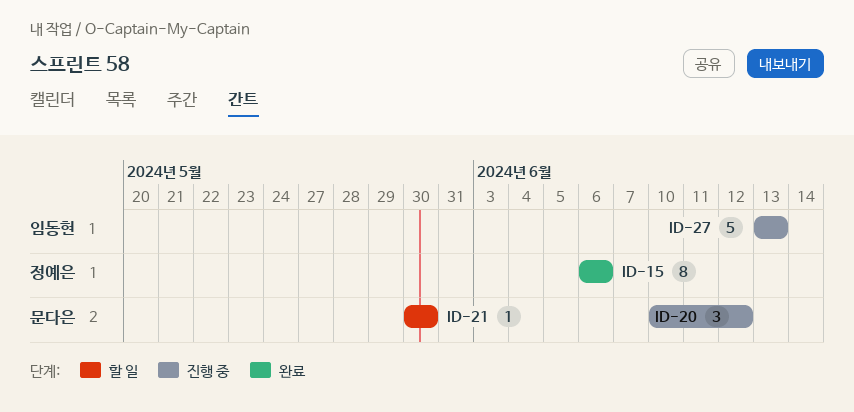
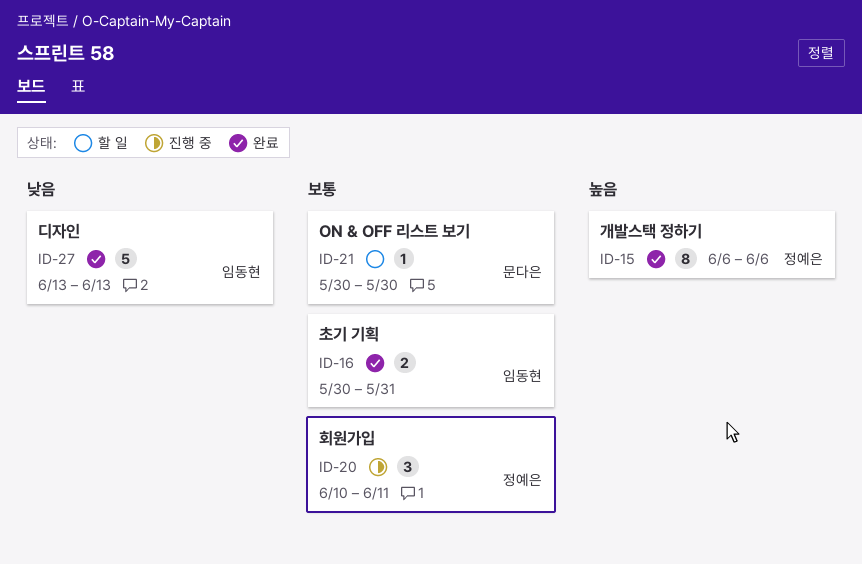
ID-16: none -> present
ID-20, owner: 문다은 -> 정예은
ID-20, due: Jun 12 -> Jun 11
ID-27, status: 진행 중 -> 완료

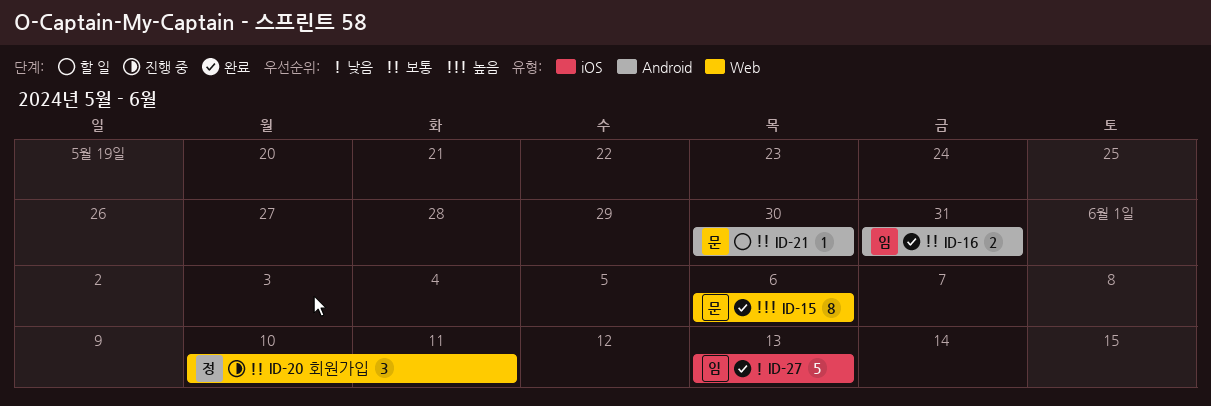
ID-15, owner: 정예은 -> 문다은
ID-16, start: May 30 -> May 31

